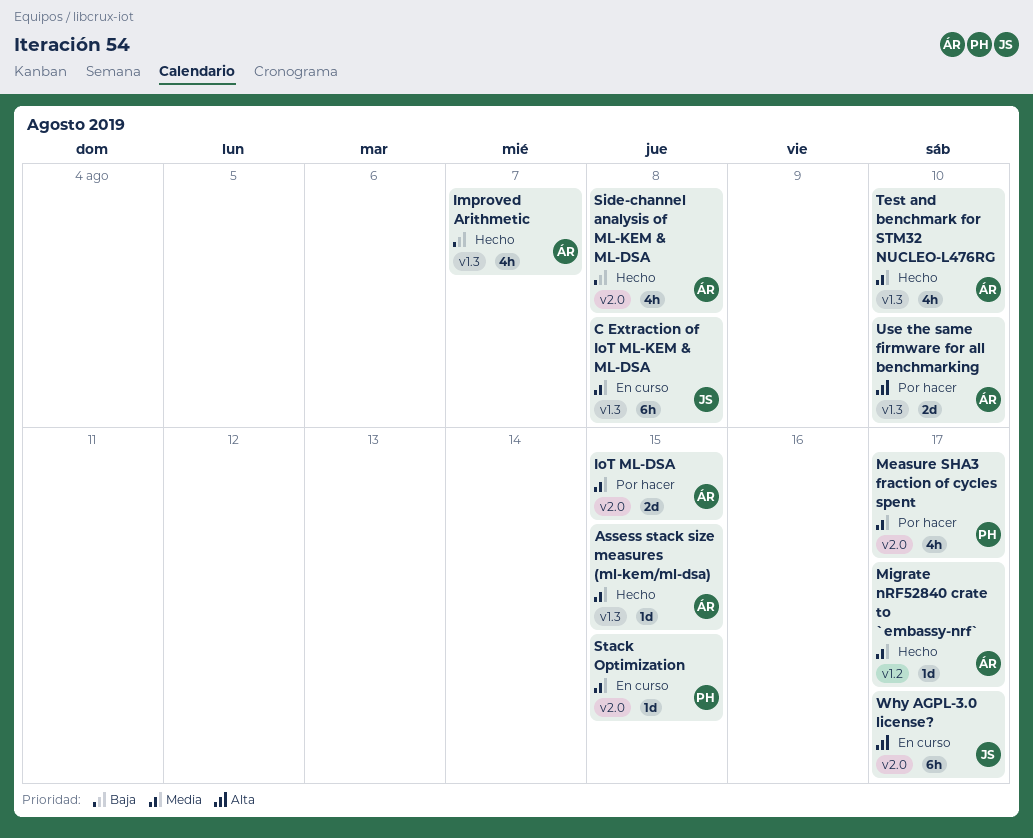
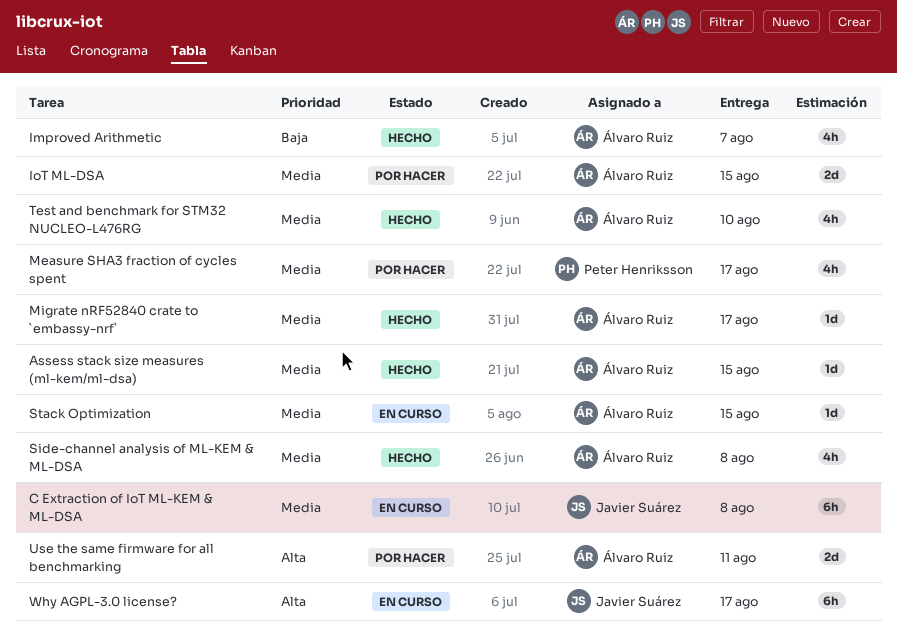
Side-channel analysis of ML-KEM & ML-DSA, priority: Baja -> Media
Stack Optimization, owner: Peter Henriksson -> Álvaro Ruiz
Use the same firmware for all benchmarking, due: Aug 10 -> Aug 11

